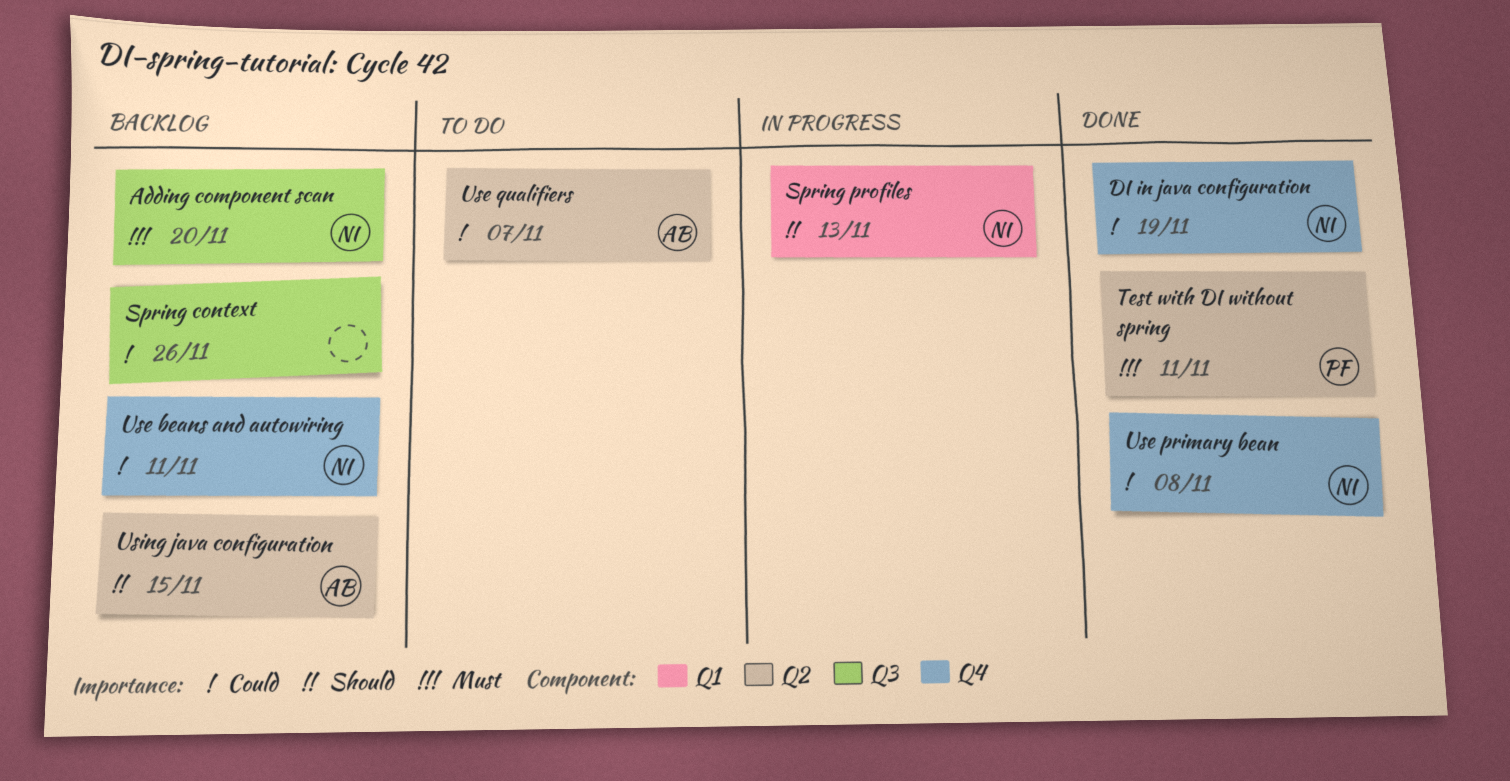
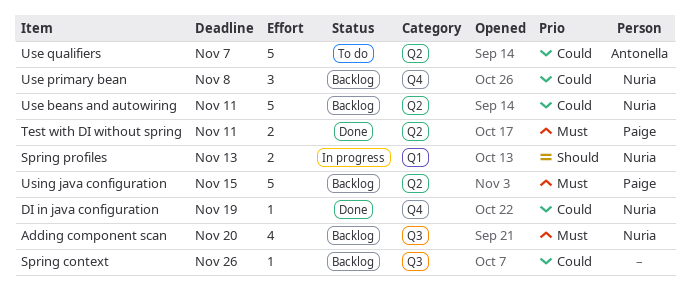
Use beans and autowiring, label: Q4 -> Q2
Use primary bean, status: Done -> Backlog
Using java configuration, owner: Antonella -> Paige
Using java configuration, priority: Should -> Must

